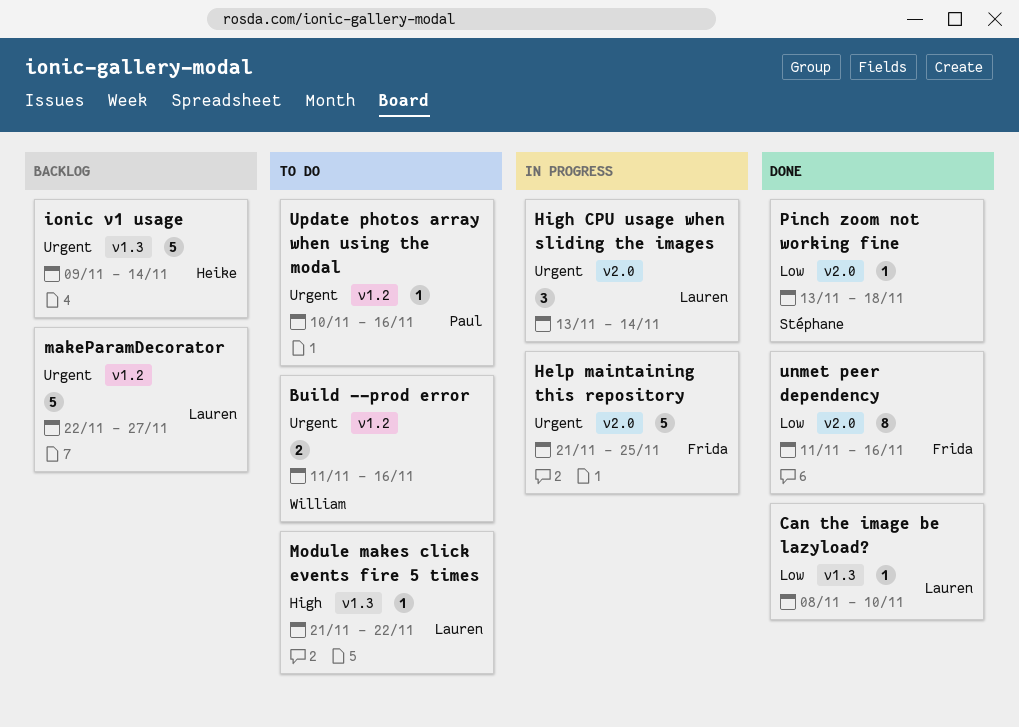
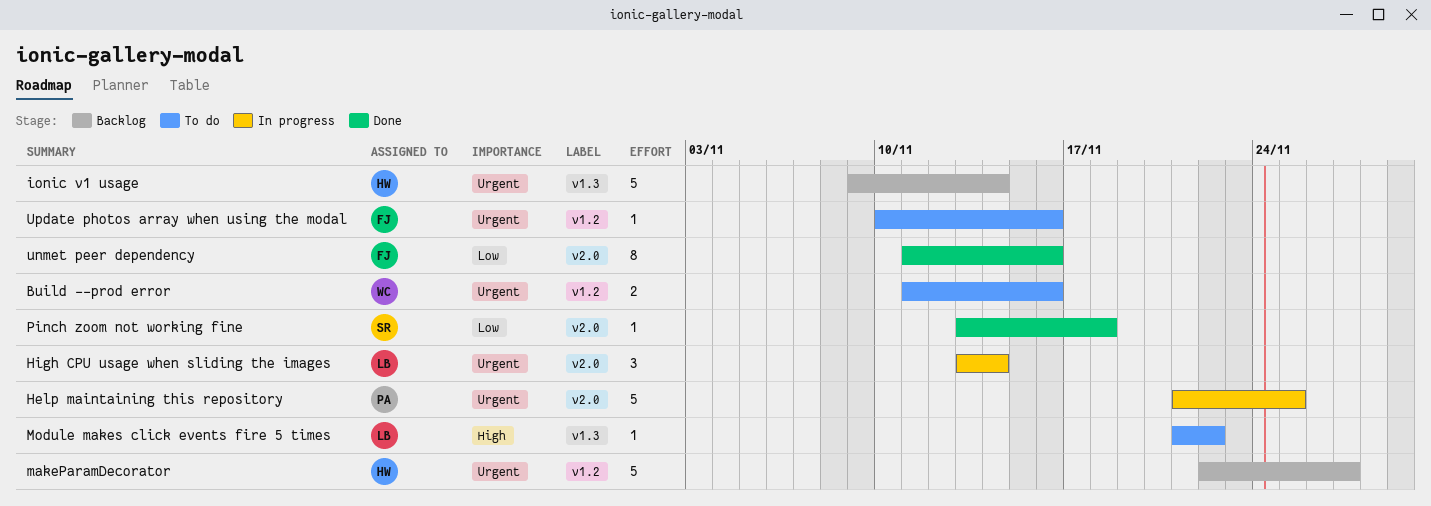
Can the image be lazyload?: present -> none
Help maintaining this repository, owner: Frida -> Paul
makeParamDecorator, owner: Lauren -> Heike
Update photos array when using the modal, owner: Paul -> Frida

